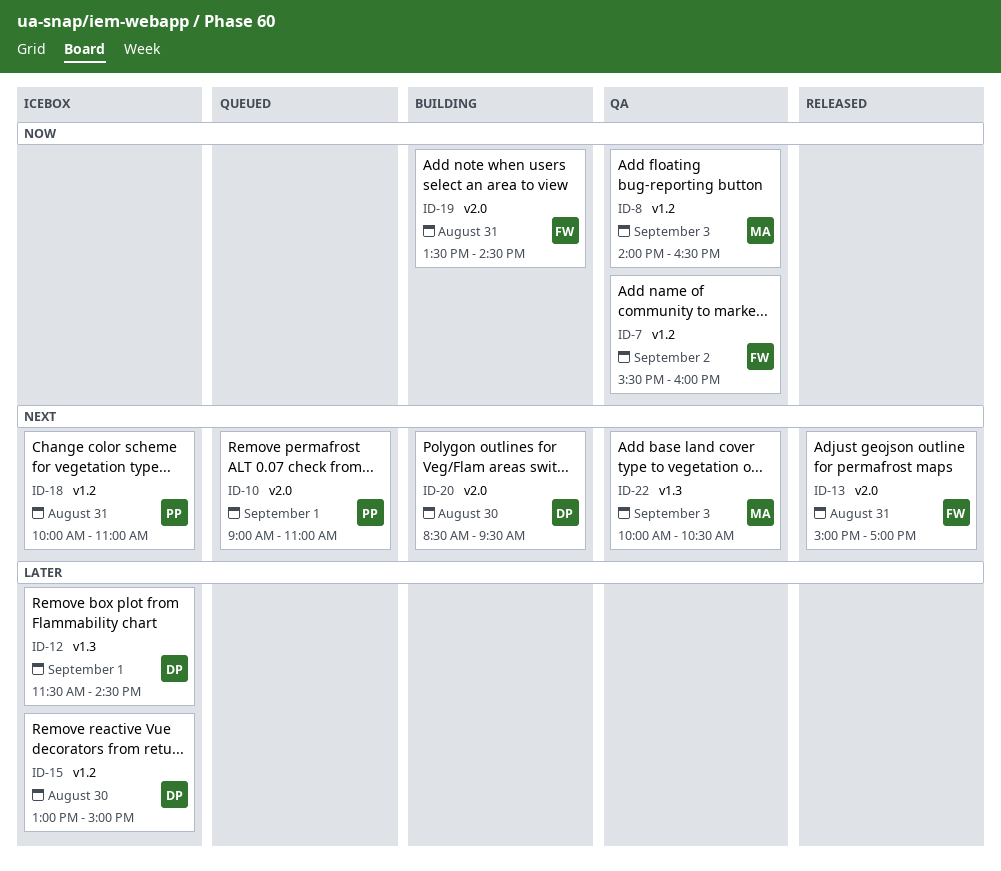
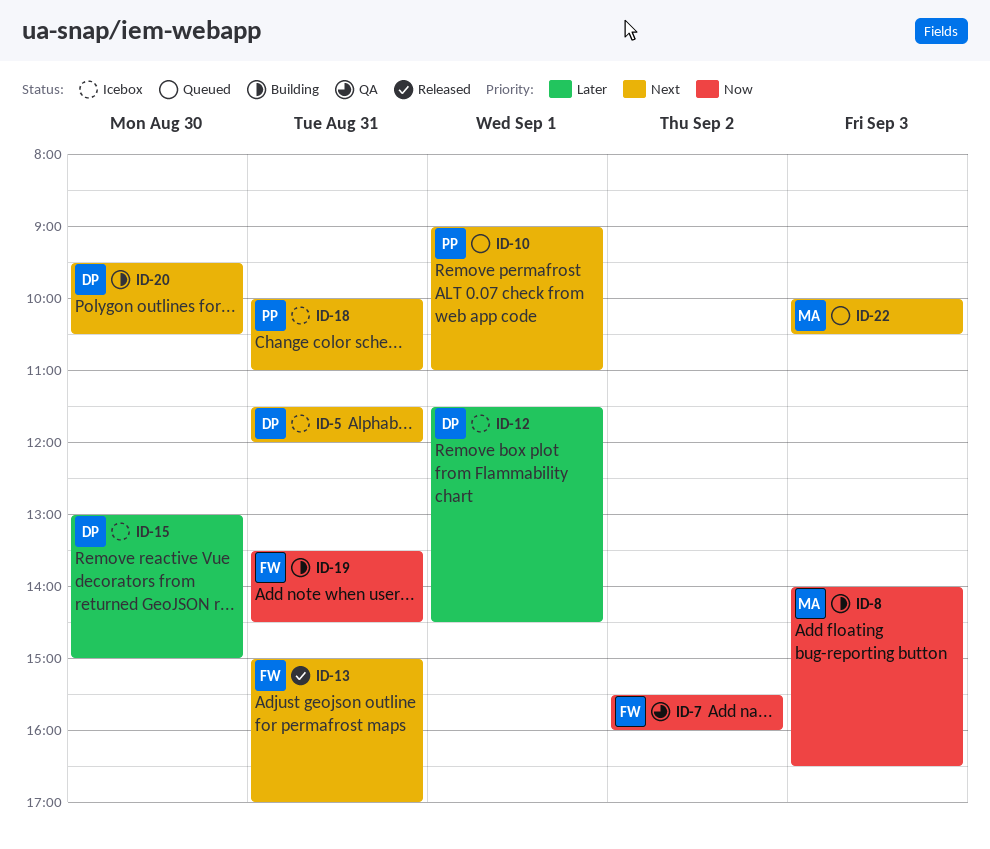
ID-5: none -> present
ID-8, status: QA -> Building
ID-20, begins: 08:30 -> 09:30
ID-20, ends: 09:30 -> 10:30
ID-22, status: QA -> Queued

